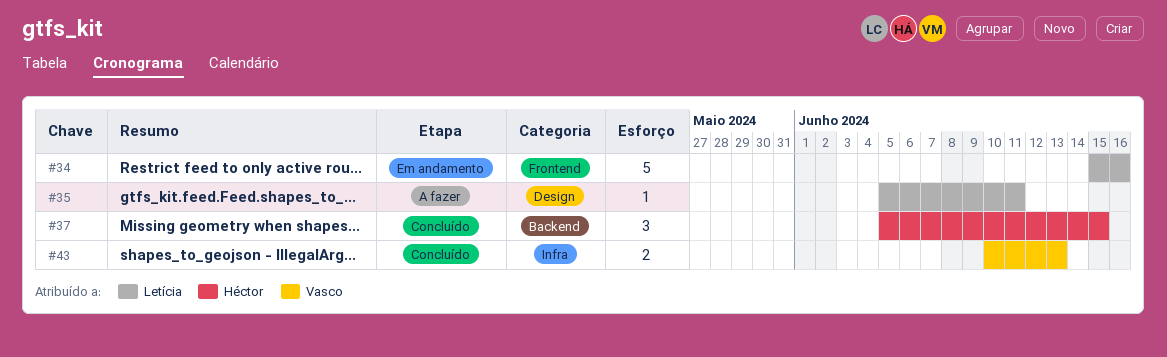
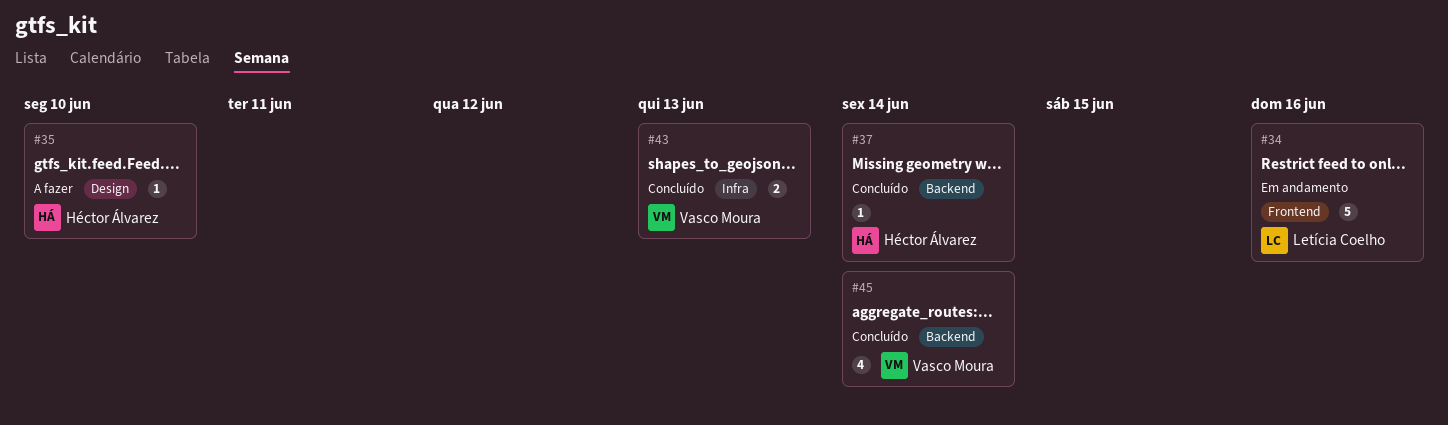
#35, owner: Letícia Coelho -> Héctor Álvarez
#35, due: Jun 11 -> Jun 10
#37, estimate: 3 -> 1
#37, due: Jun 15 -> Jun 14
#45: none -> present

